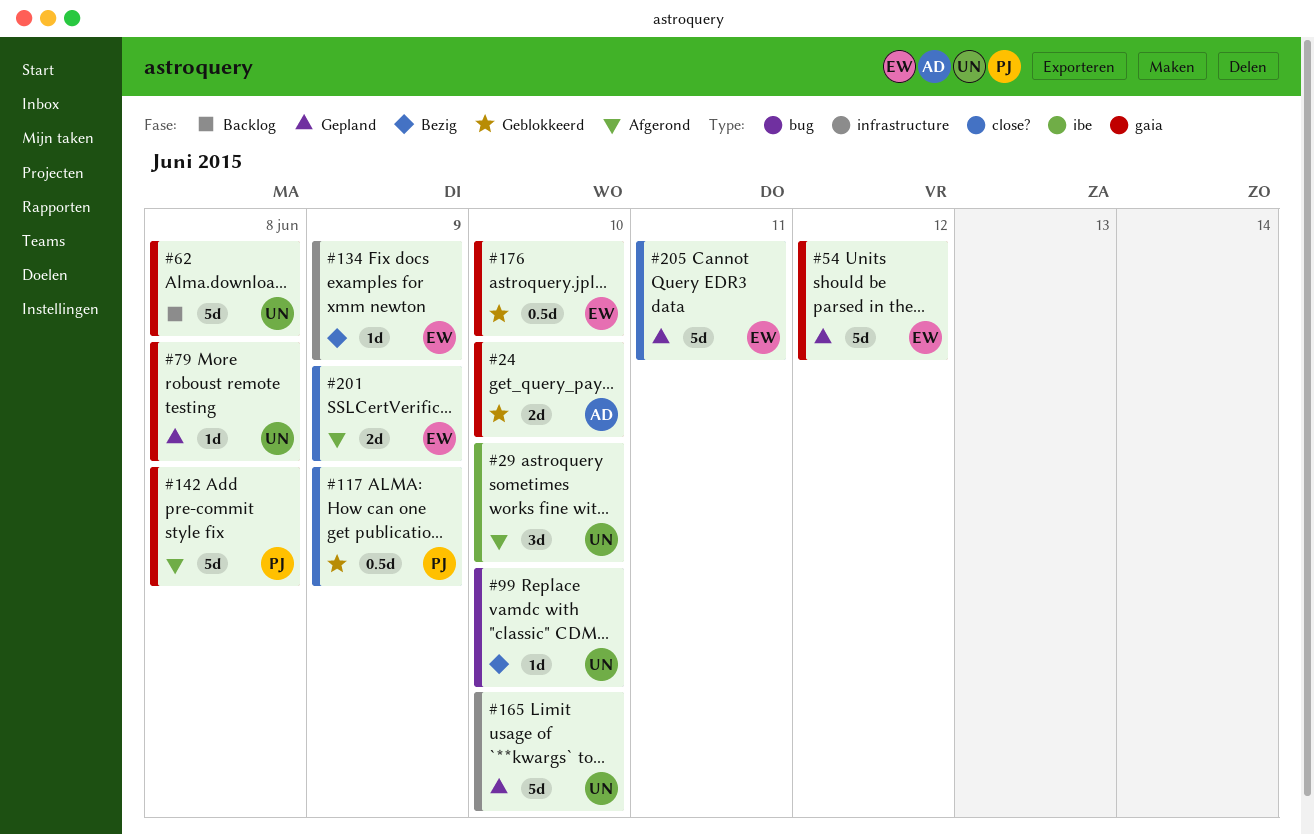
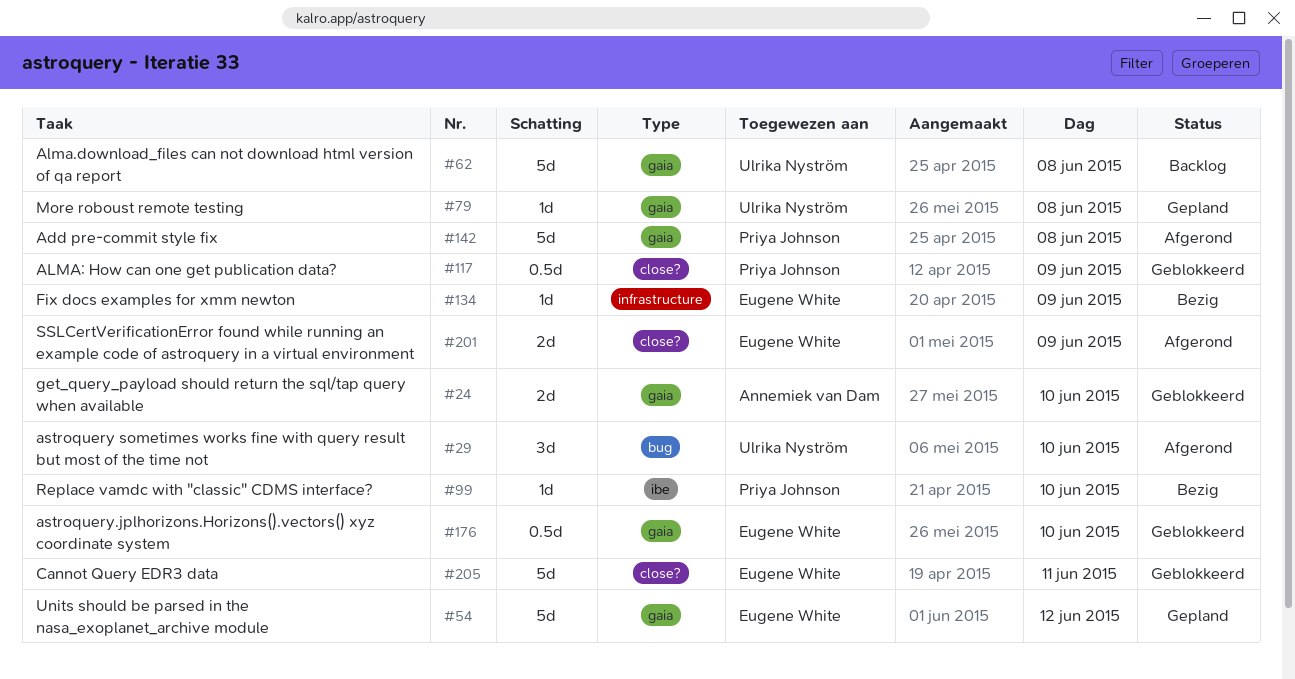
#29, label: ibe -> bug
#99, owner: Ulrika Nyström -> Priya Johnson
#99, label: bug -> ibe
#165: present -> none
#205, status: Gepland -> Geblokkeerd

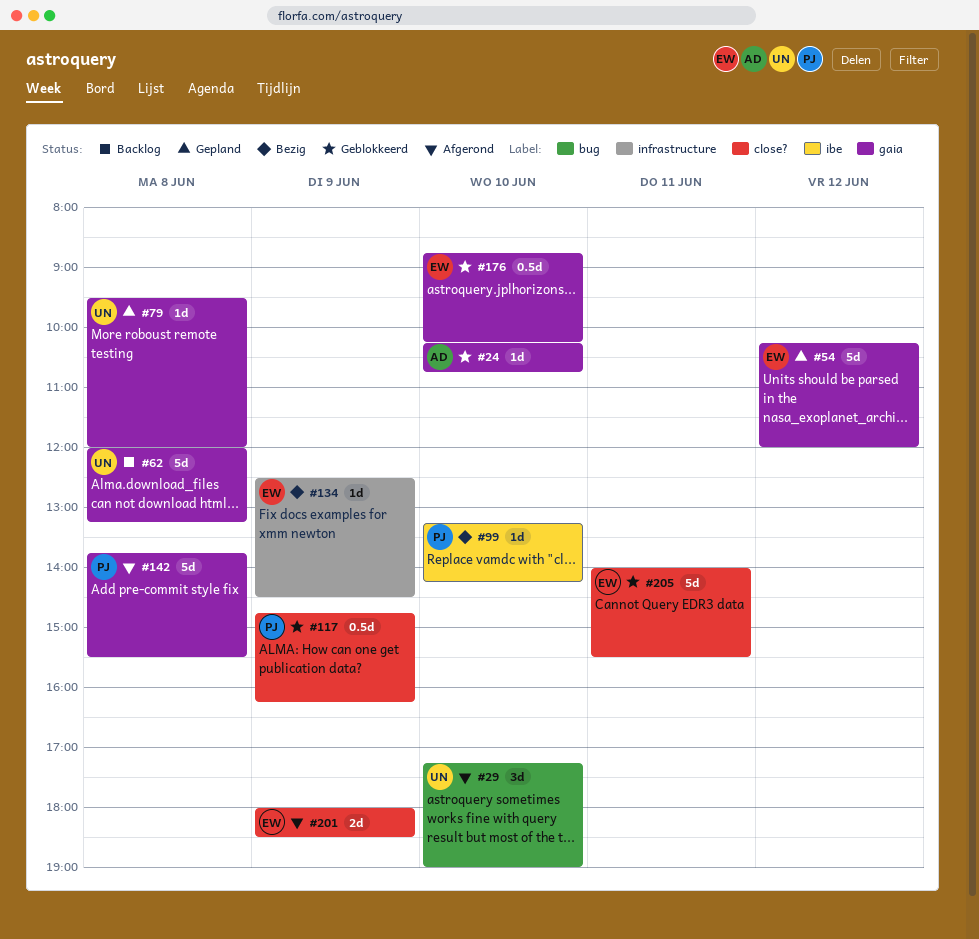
#24, estimate: 2d -> 1d

